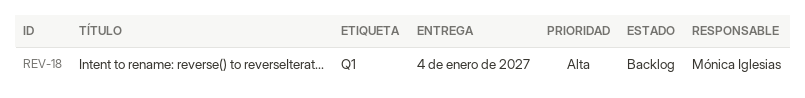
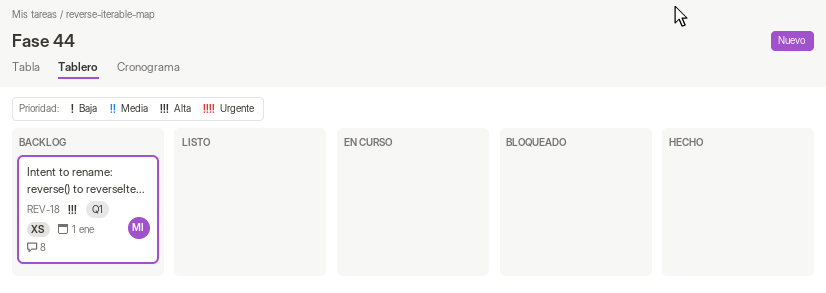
REV-18, due: Jan 4 -> Jan 1

